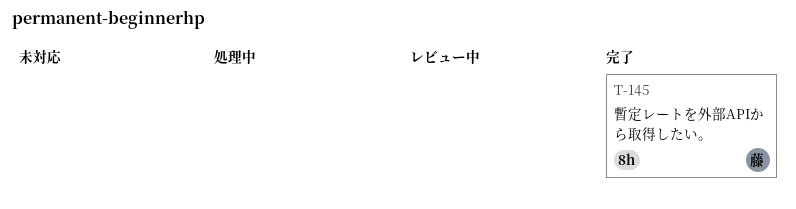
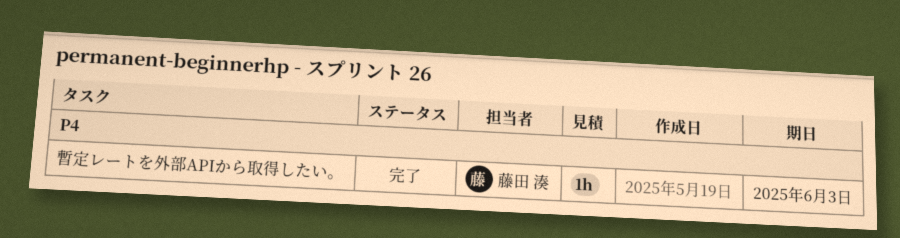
暫定レートを外部APIから取得したい。, estimate: 8h -> 1h

